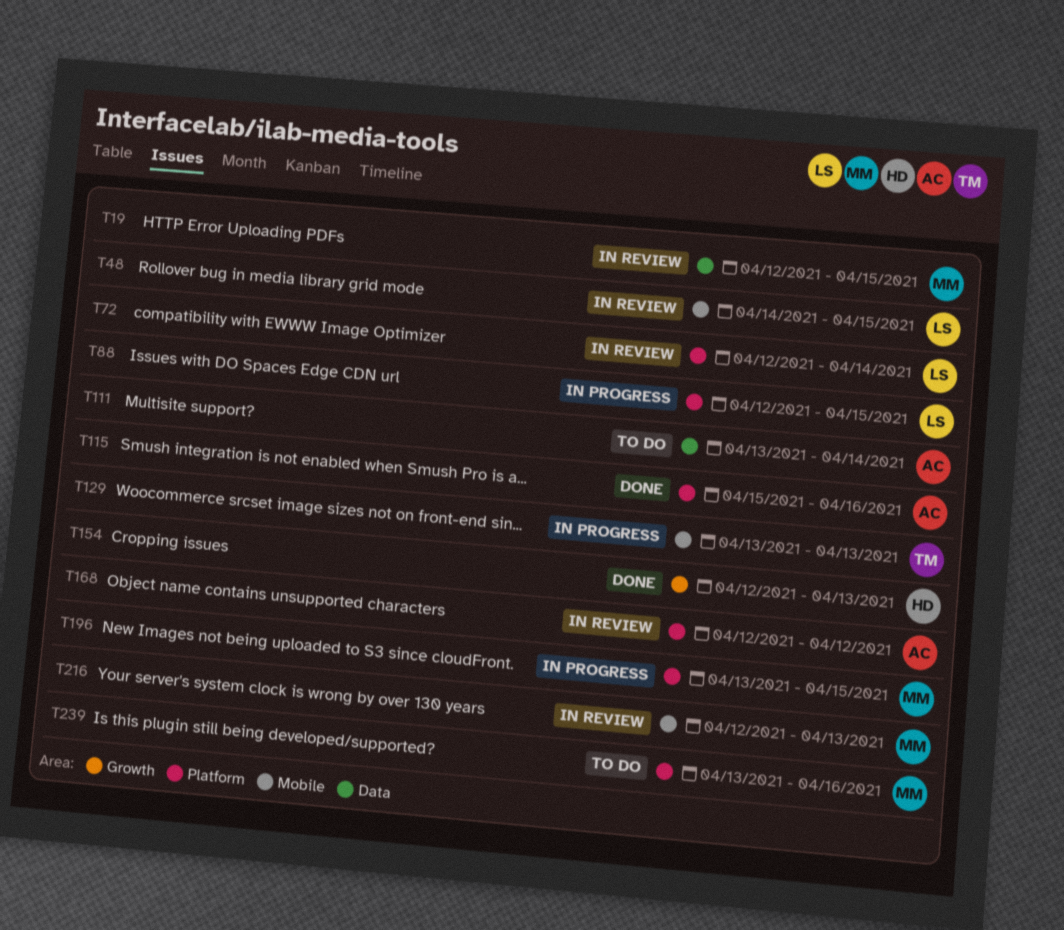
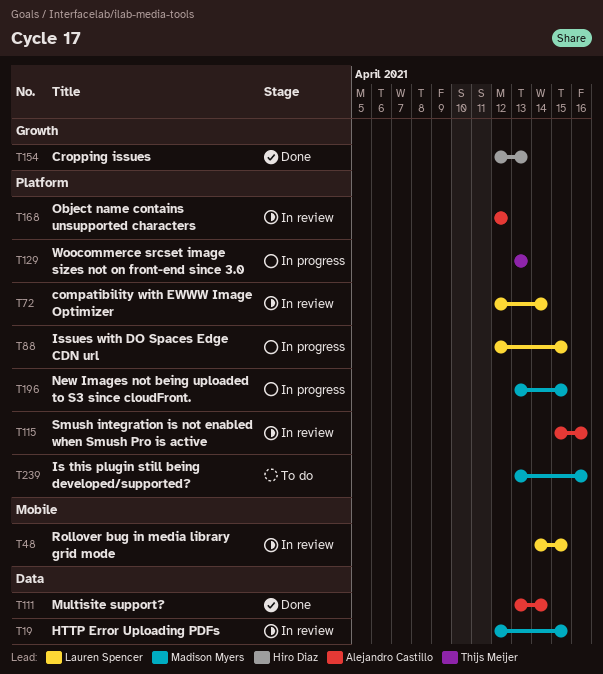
T111, status: To do -> Done
T115, status: Done -> In review
T129, label: Mobile -> Platform
T216: present -> none

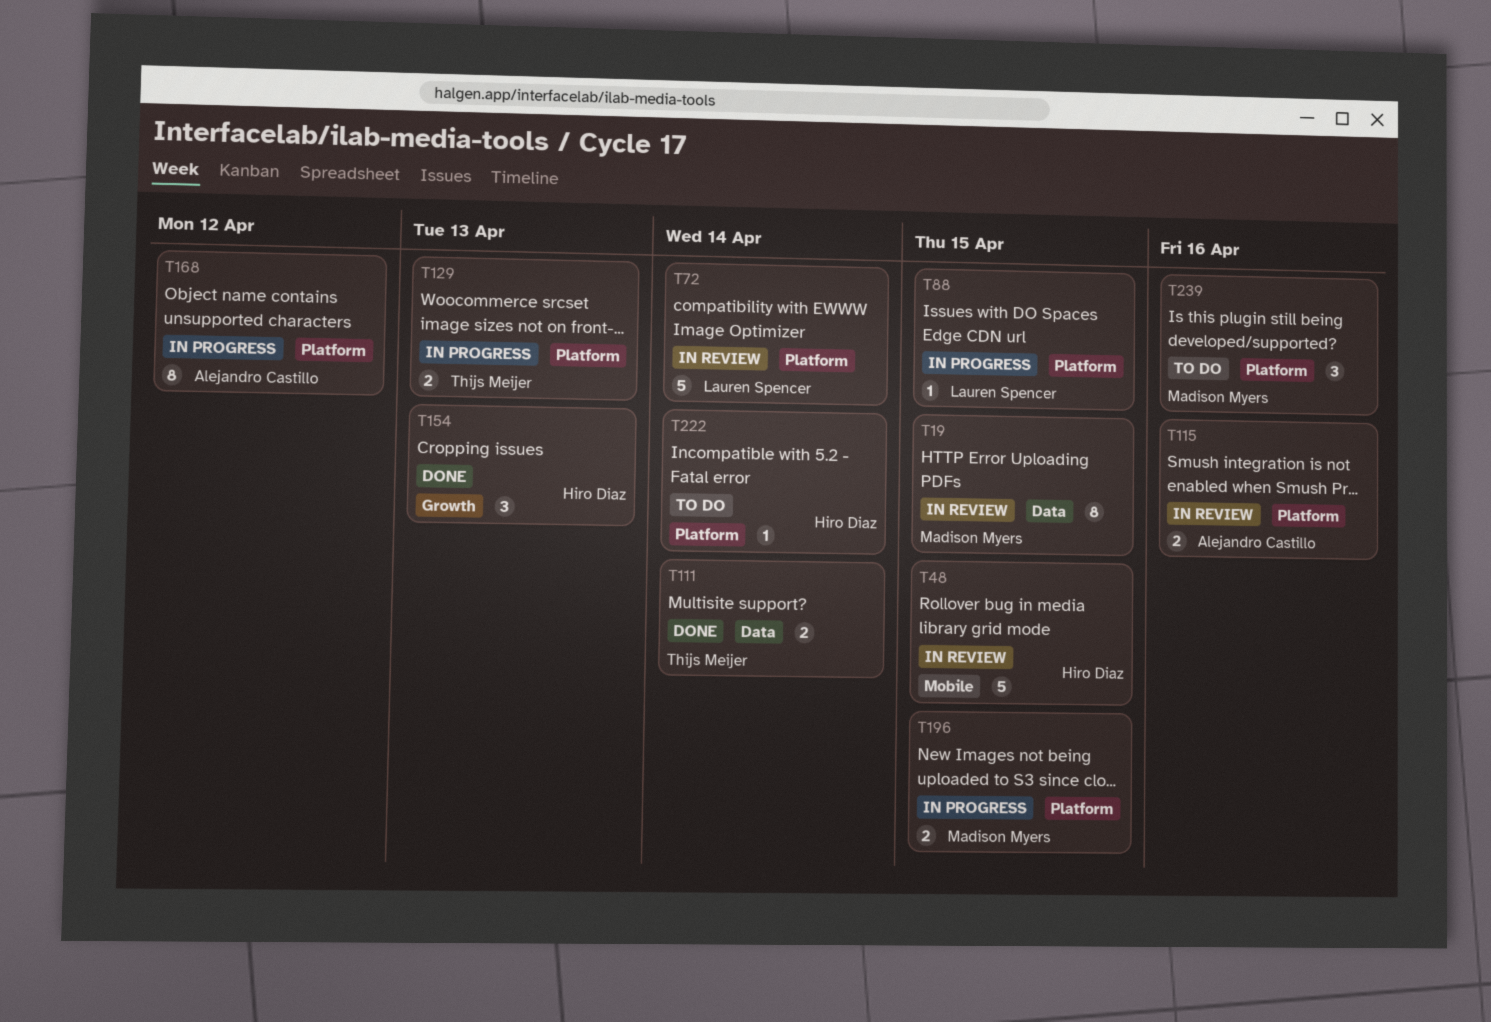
T48, owner: Lauren Spencer -> Hiro Diaz
T111, owner: Alejandro Castillo -> Thijs Meijer
T168, status: In review -> In progress
T222: none -> present

